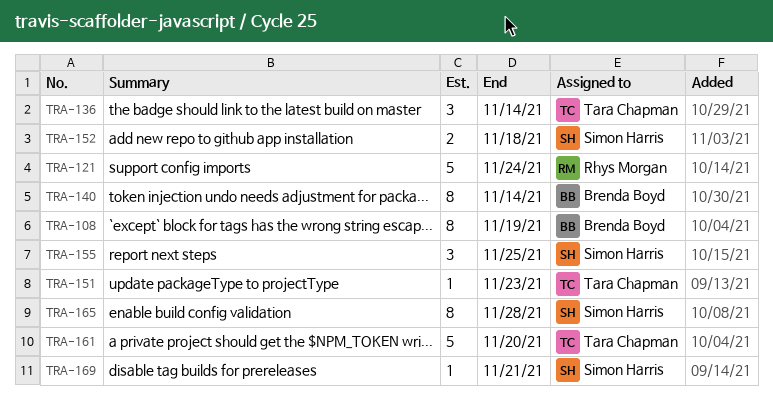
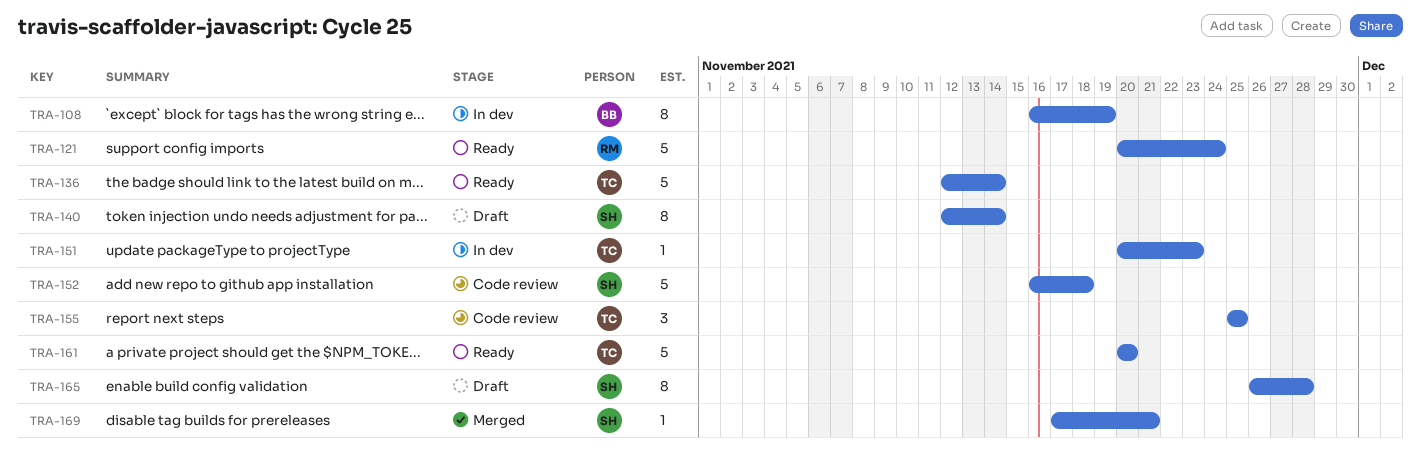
TRA-136, estimate: 3 -> 5
TRA-140, owner: Brenda Boyd -> Simon Harris
TRA-152, estimate: 2 -> 5
TRA-155, owner: Simon Harris -> Tara Chapman

